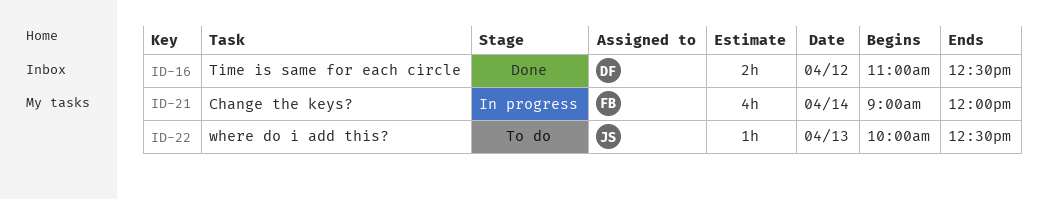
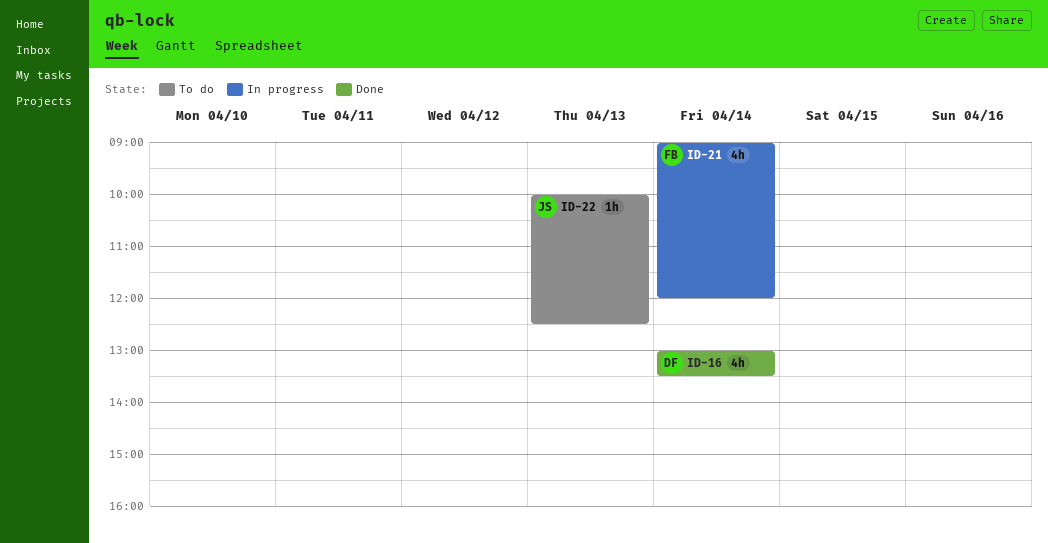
ID-16, estimate: 2h -> 4h
ID-16, day: Apr 12 -> Apr 14
ID-16, begins: 11:00 -> 13:00
ID-16, ends: 12:30 -> 13:30

